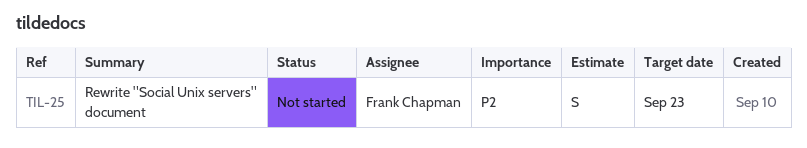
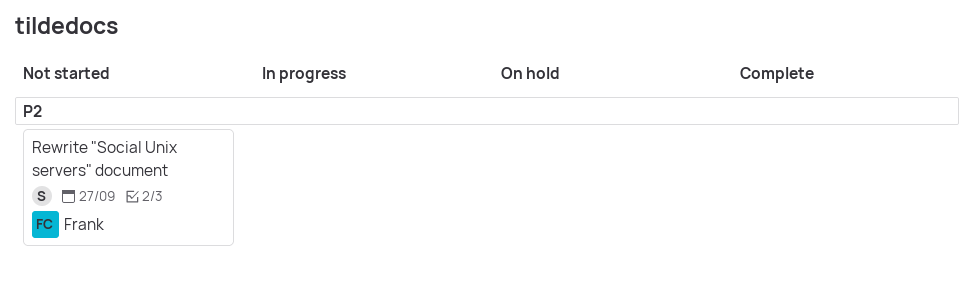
Rewrite "Social Unix servers" document, due: Sep 23 -> Sep 27

